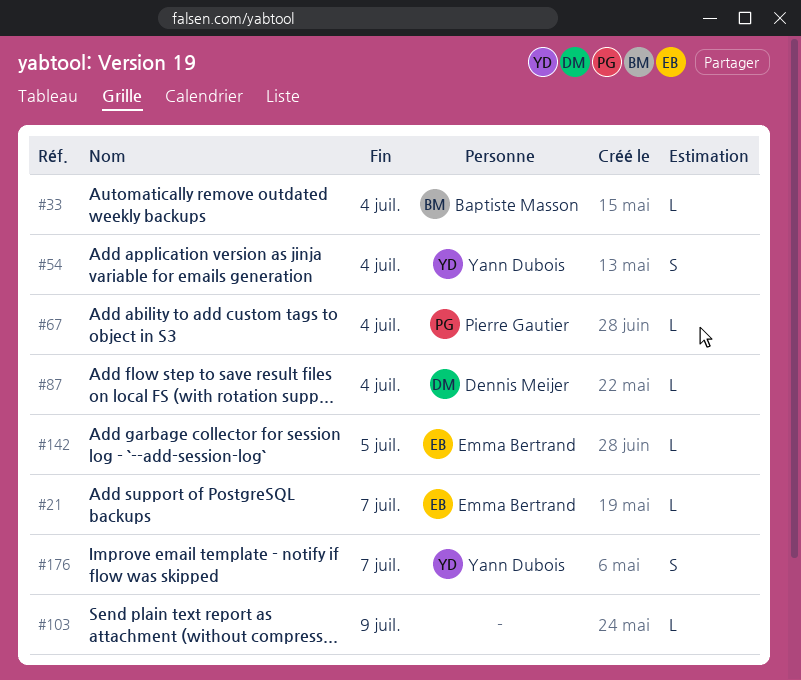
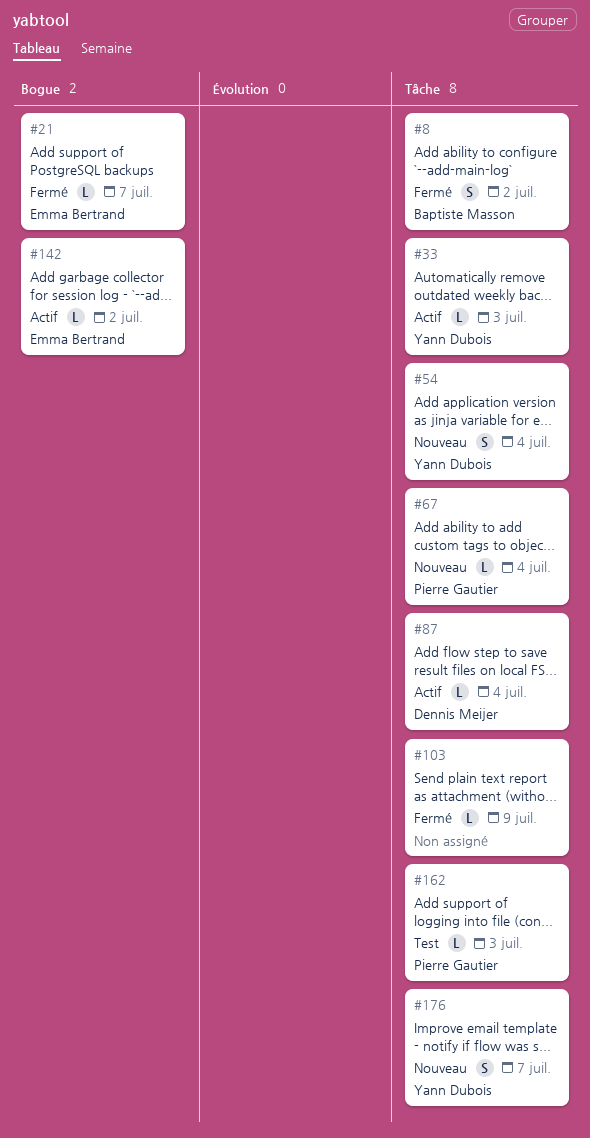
#8: none -> present
#33, owner: Baptiste Masson -> Yann Dubois
#33, due: Jul 4 -> Jul 3
#142, due: Jul 5 -> Jul 2
#162: none -> present

